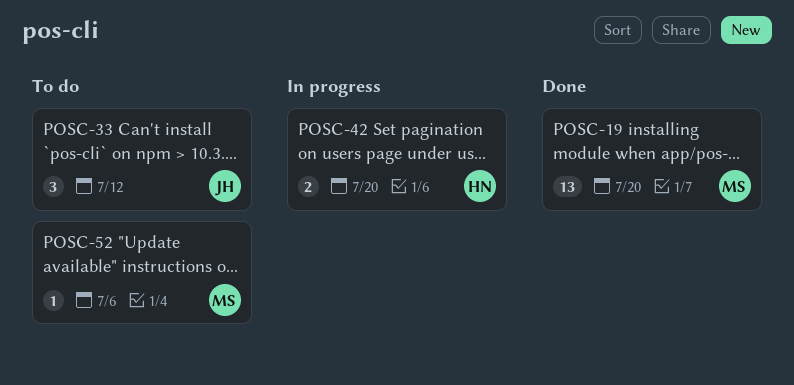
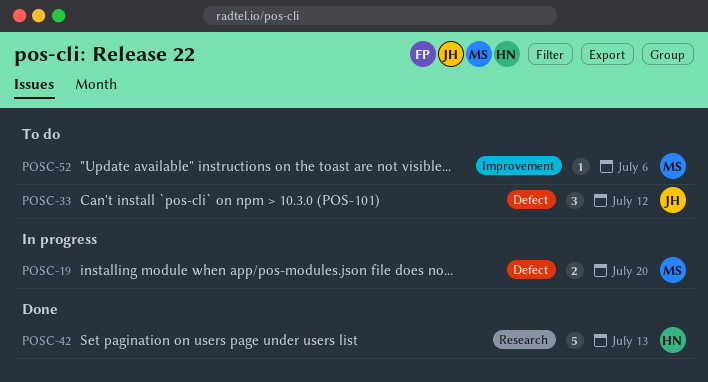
POSC-19, status: Done -> In progress
POSC-19, estimate: 13 -> 2
POSC-42, status: In progress -> Done
POSC-42, estimate: 2 -> 5
POSC-42, due: Jul 20 -> Jul 13

